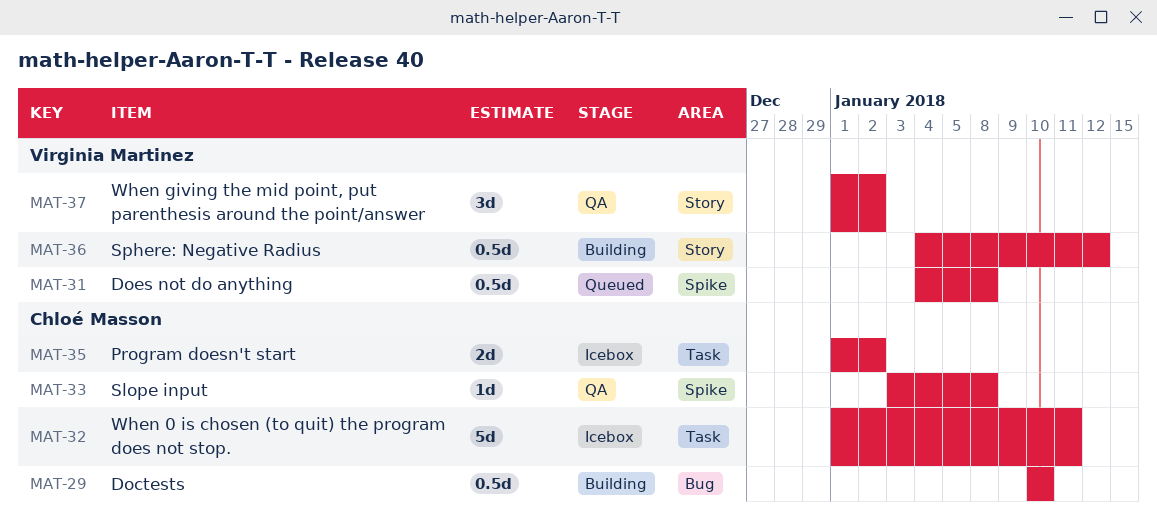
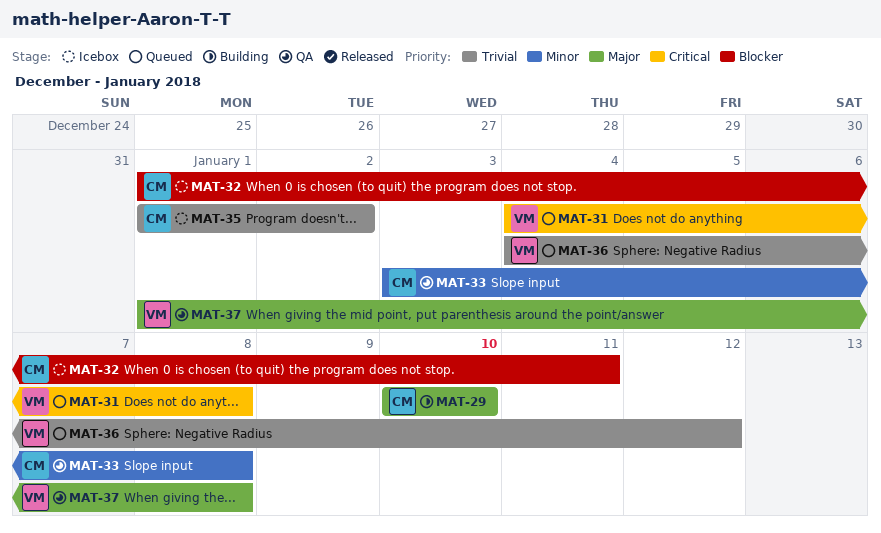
MAT-36, status: Building -> Queued
MAT-37, due: Jan 2 -> Jan 8

